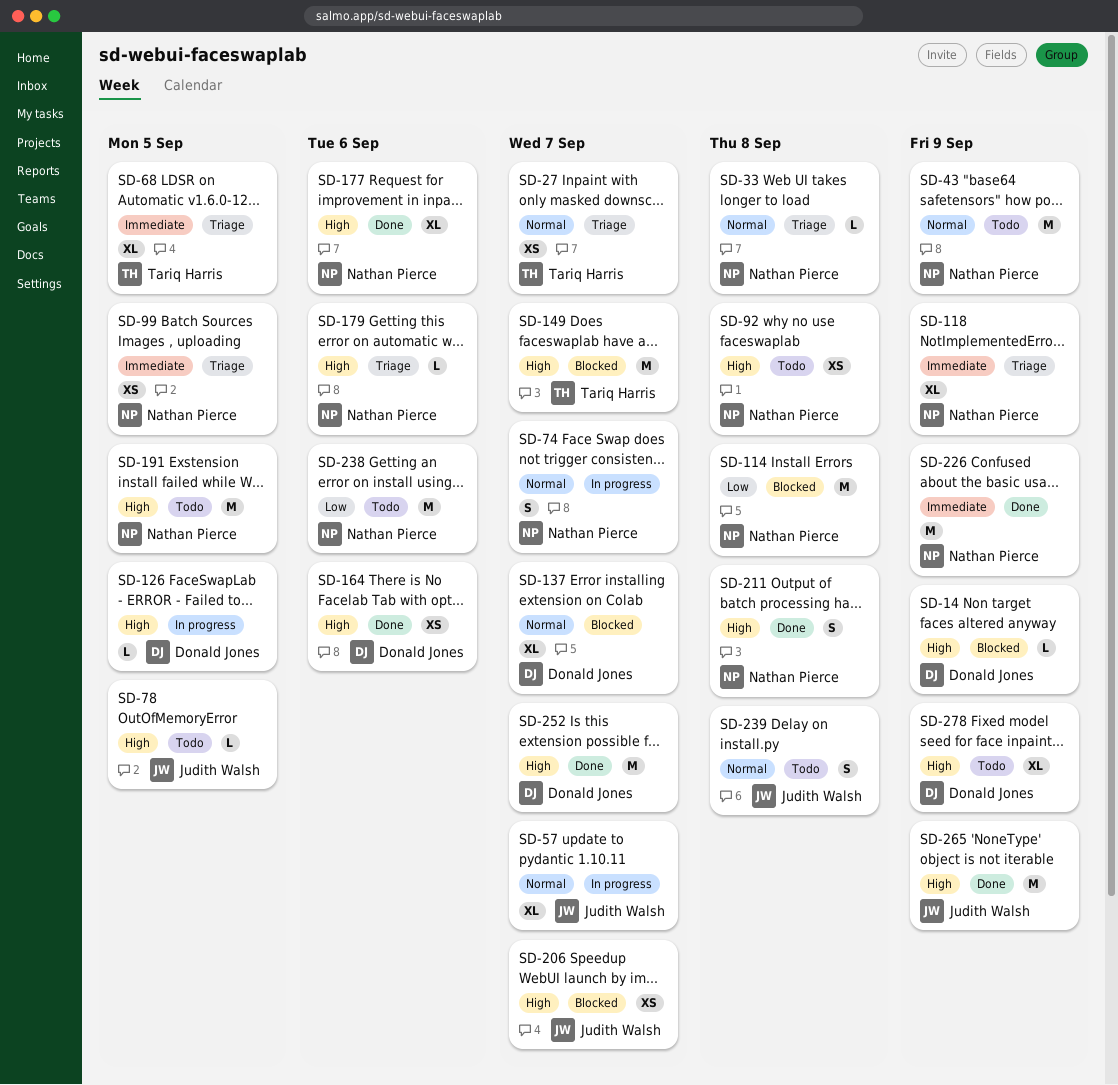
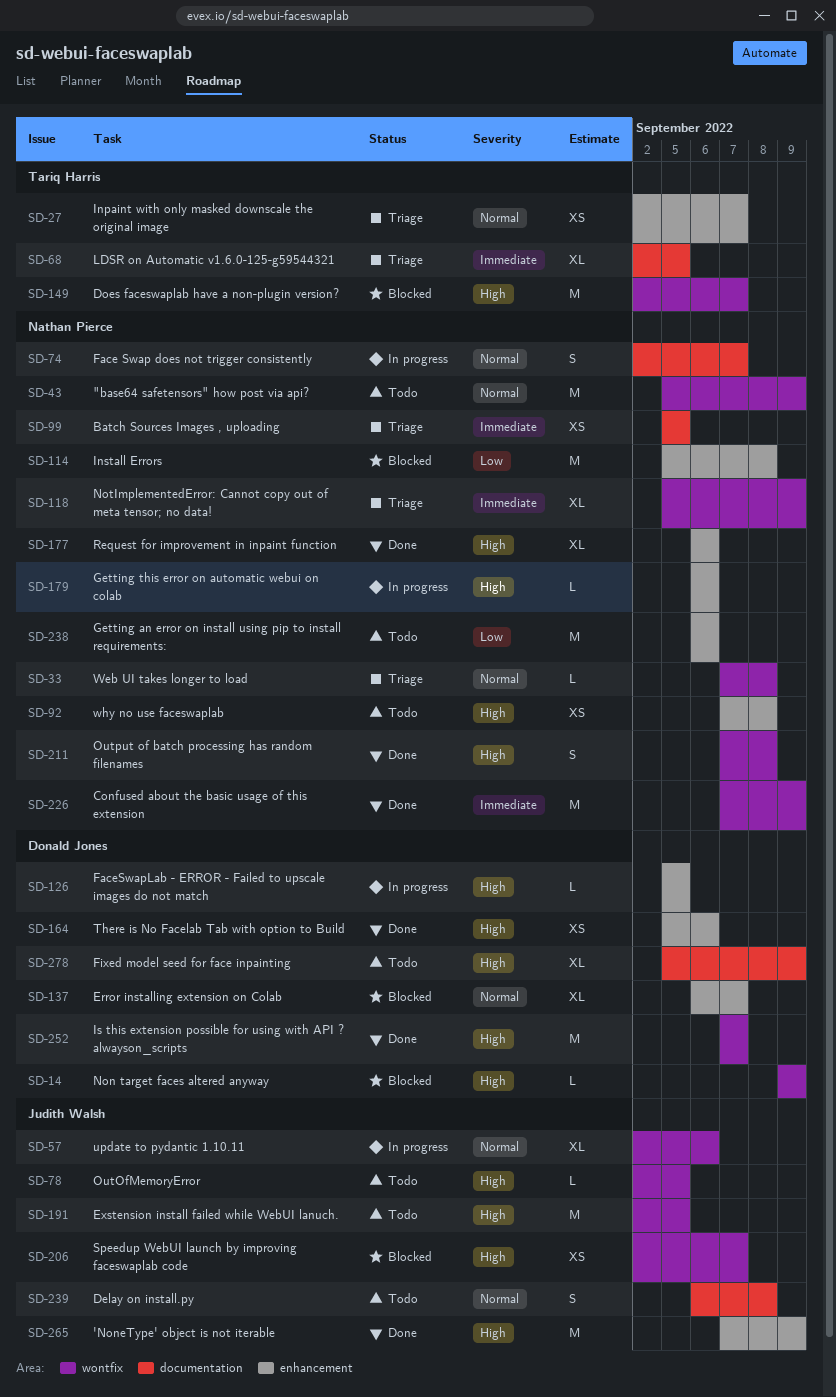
SD-57, due: Sep 7 -> Sep 6
SD-179, status: Triage -> In progress
SD-191, owner: Nathan Pierce -> Judith Walsh

